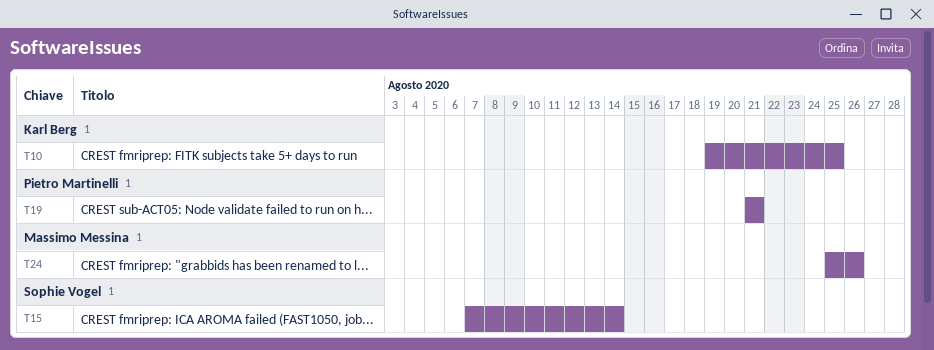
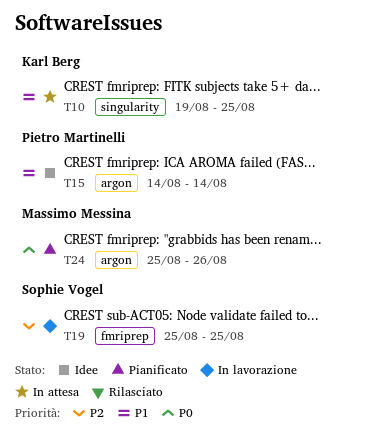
T15, owner: Sophie Vogel -> Pietro Martinelli
T15, start: Aug 7 -> Aug 14
T19, owner: Pietro Martinelli -> Sophie Vogel
T19, start: Aug 21 -> Aug 25
T19, due: Aug 21 -> Aug 25

